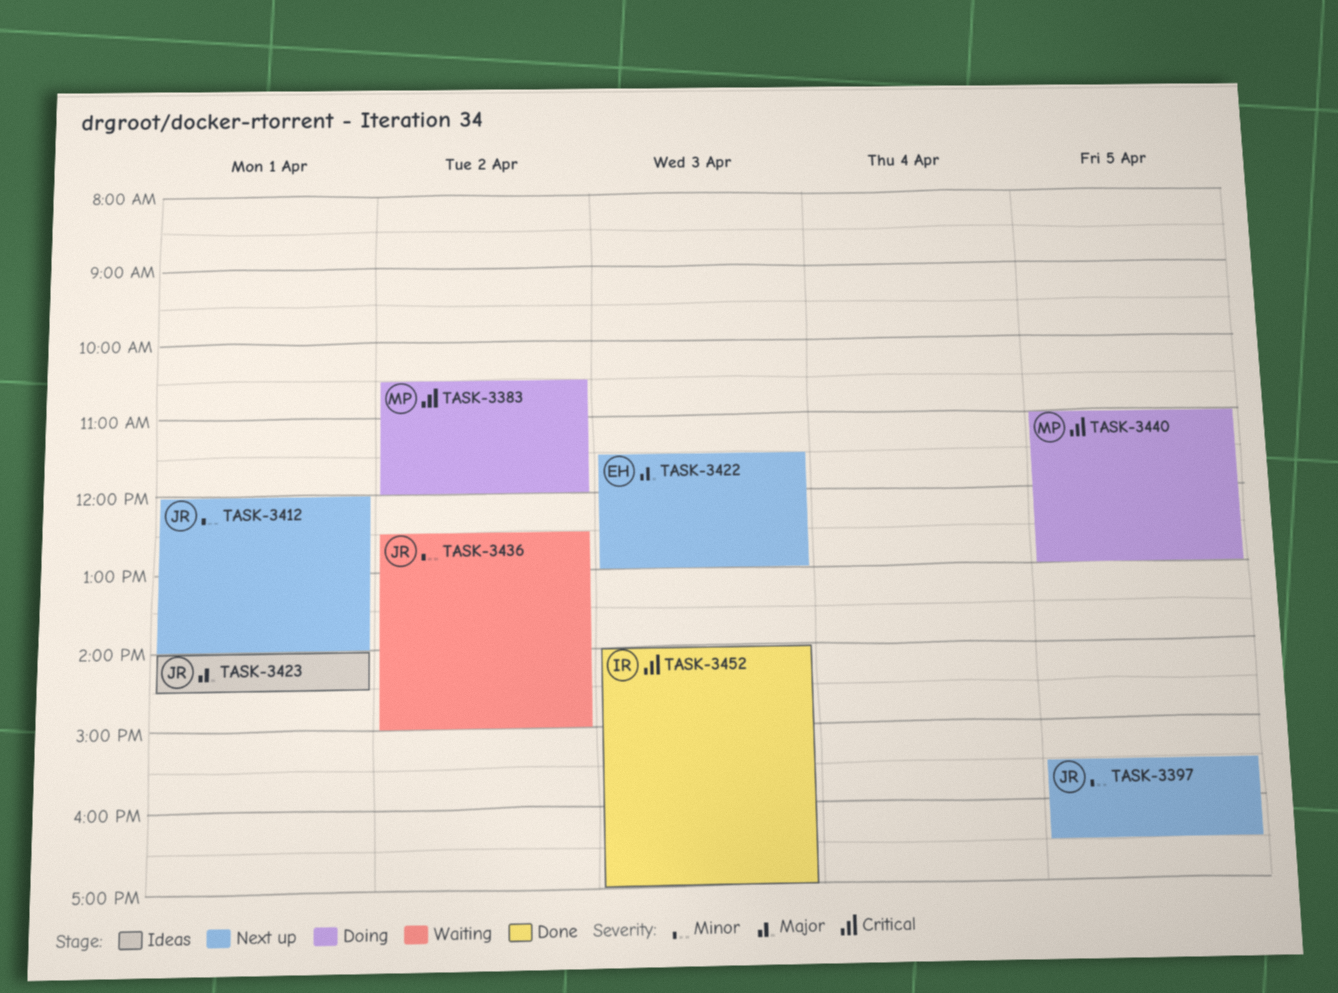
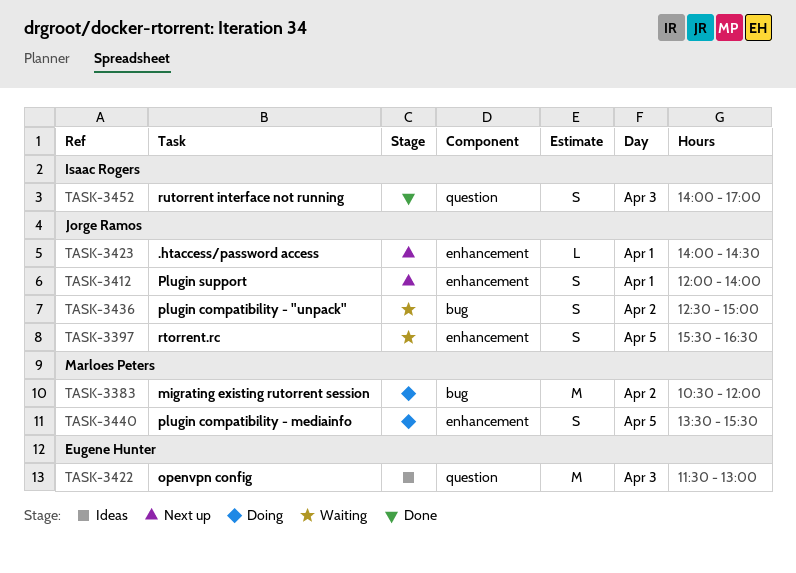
TASK-3397, status: Next up -> Waiting
TASK-3422, status: Next up -> Ideas
TASK-3423, status: Ideas -> Next up
TASK-3440, begins: 11:00 -> 13:30
TASK-3440, ends: 13:00 -> 15:30

